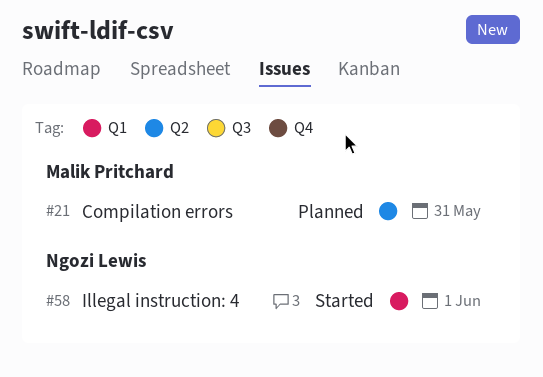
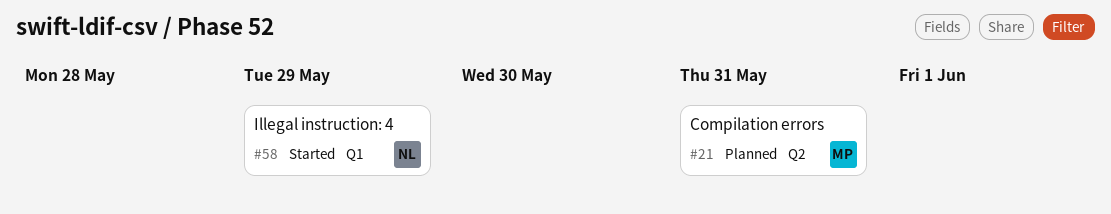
#58, due: Jun 1 -> May 29

